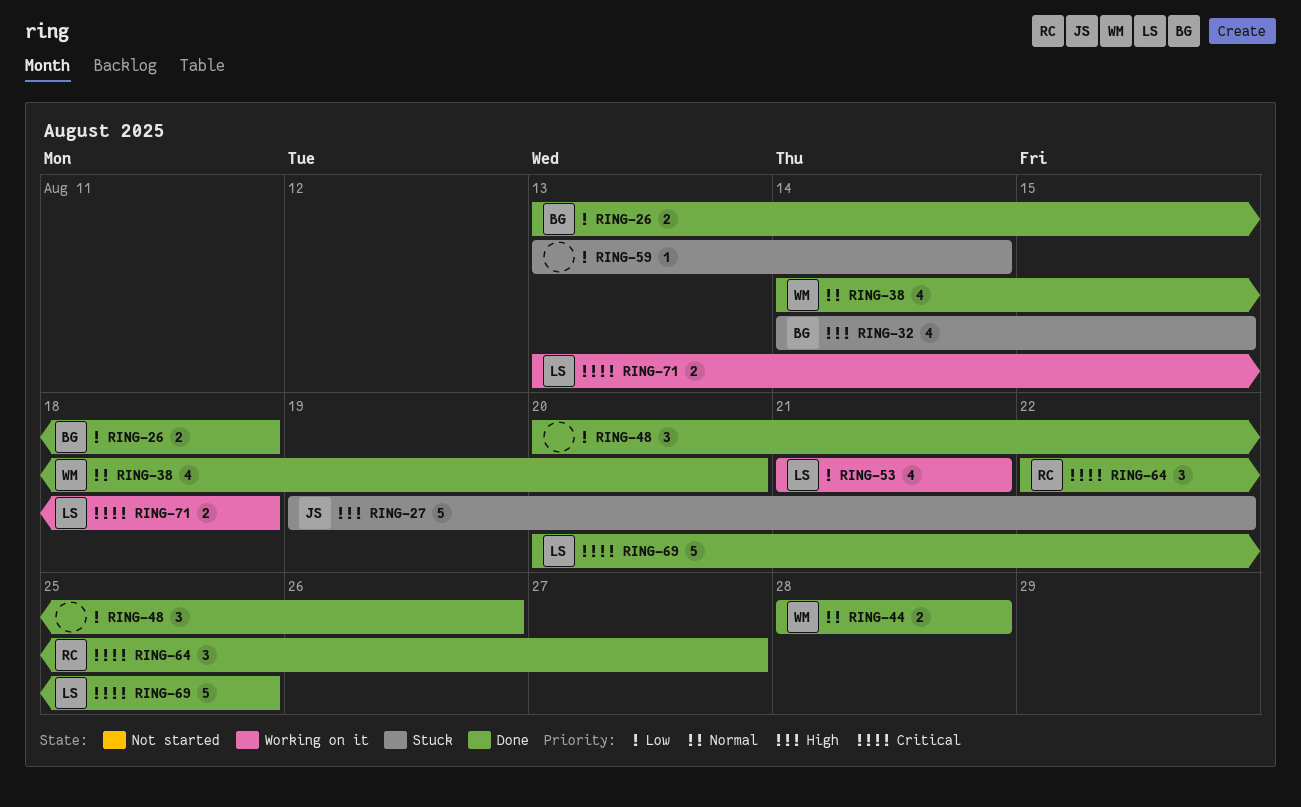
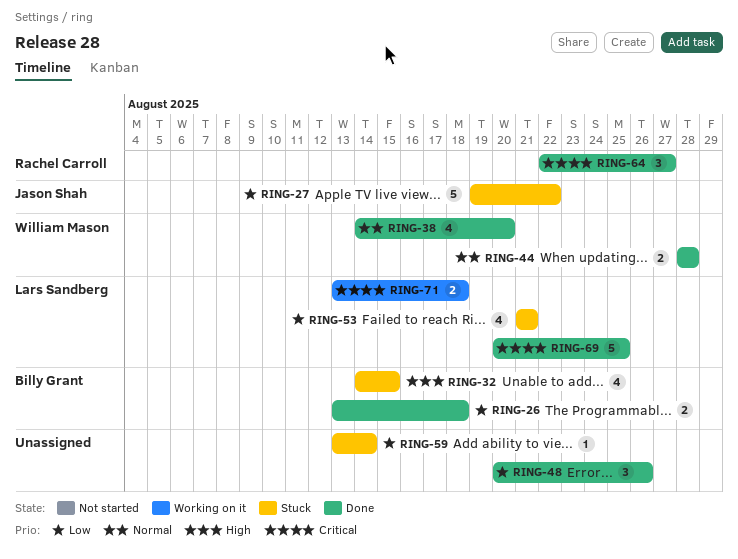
RING-27, priority: High -> Low
RING-53, status: Working on it -> Stuck

